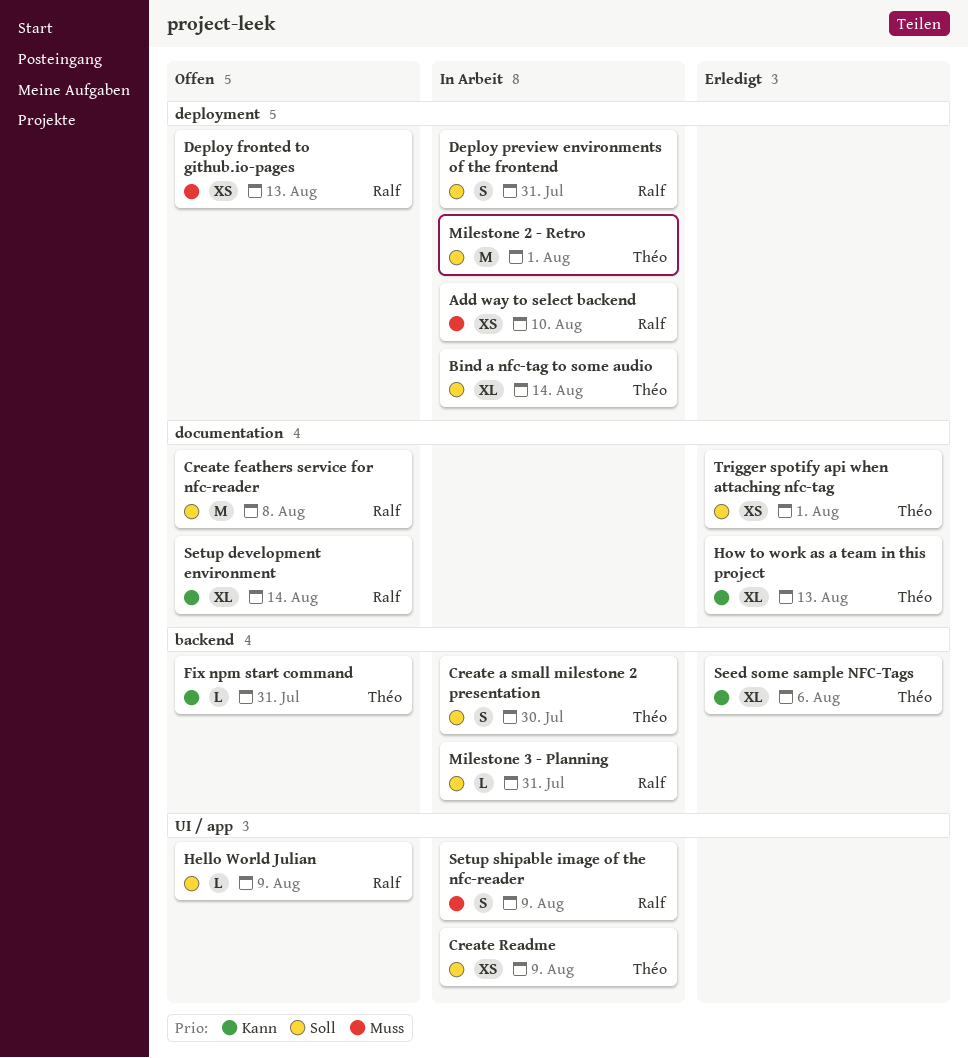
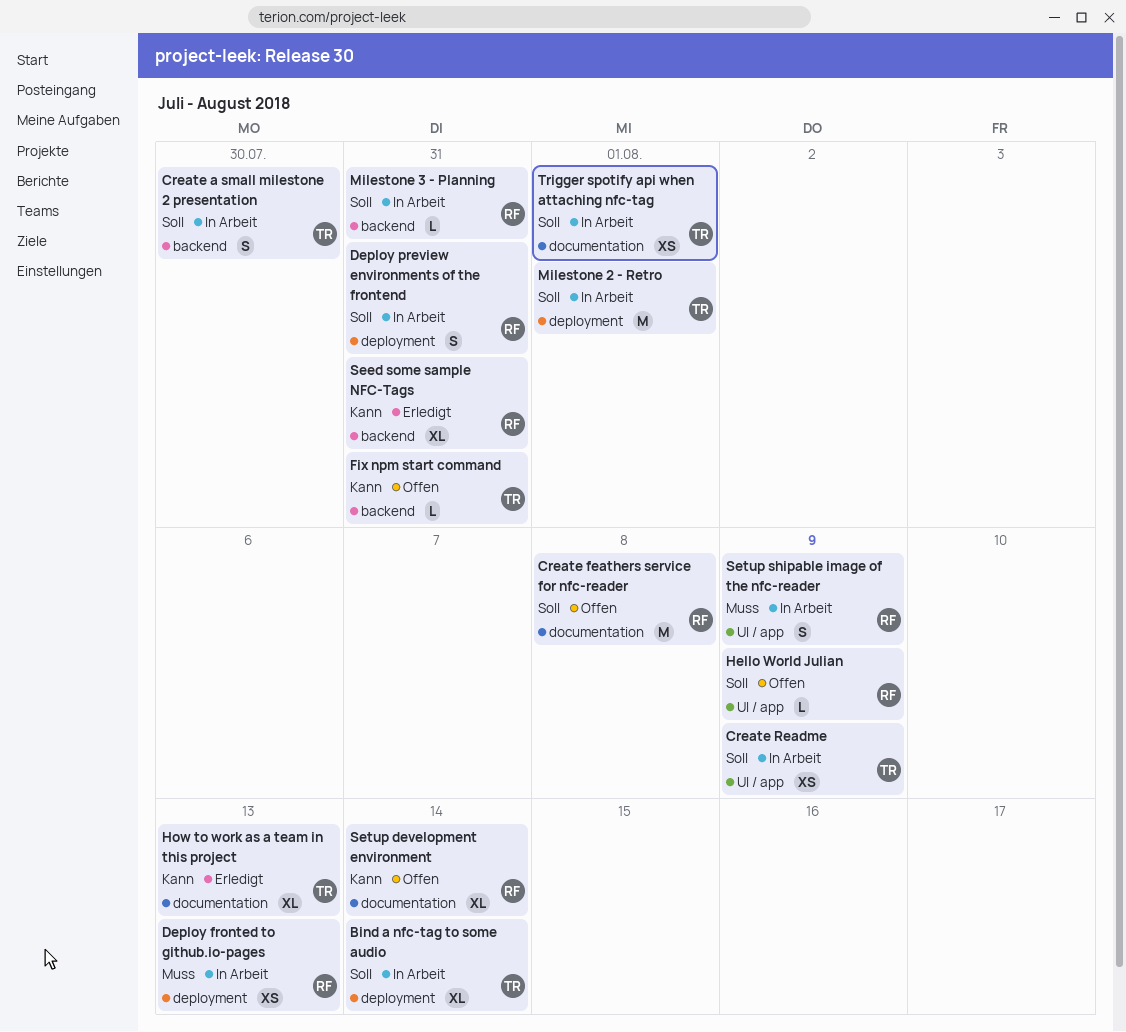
Add way to select backend: present -> none
Deploy fronted to github.io-pages, status: Offen -> In Arbeit
Seed some sample NFC-Tags, owner: Théo -> Ralf
Seed some sample NFC-Tags, due: Aug 6 -> Jul 31
Trigger spotify api when attaching nfc-tag, status: Erledigt -> In Arbeit

